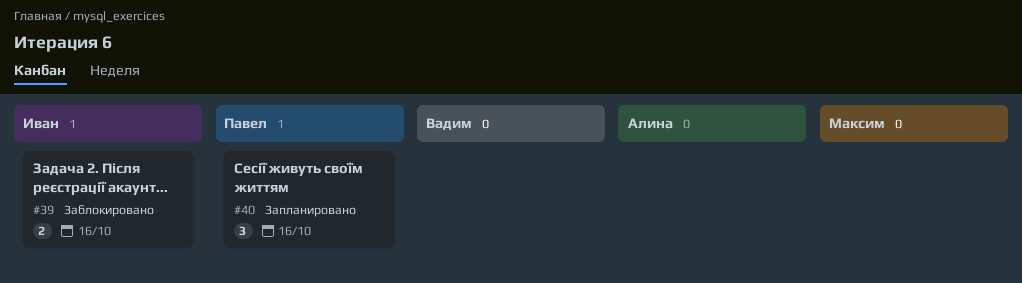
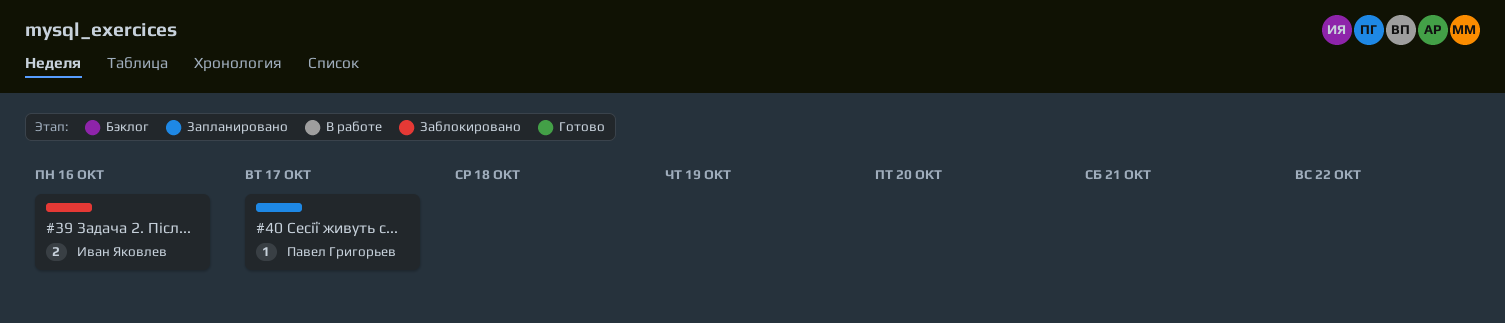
#40, estimate: 3 -> 1
#40, due: Oct 16 -> Oct 17

